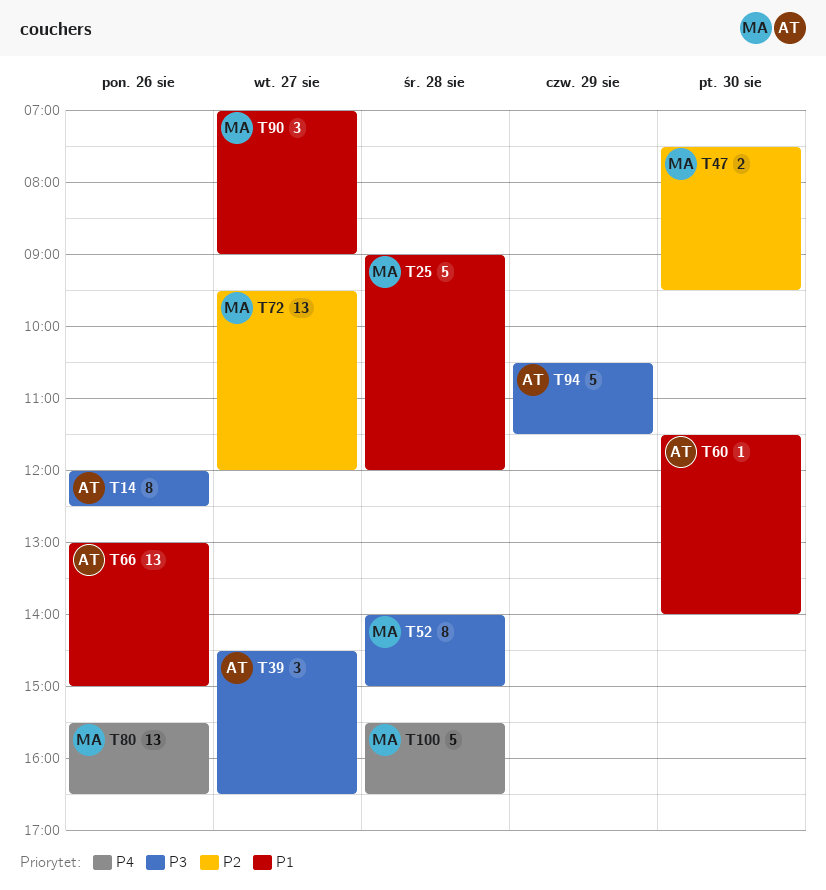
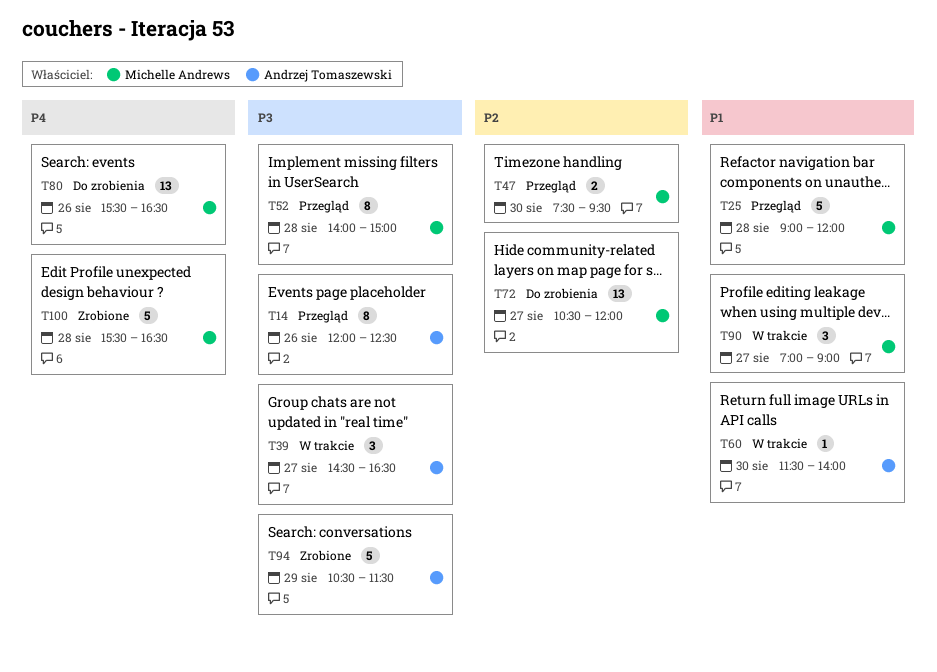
T66: present -> none
T72, begins: 09:30 -> 10:30

